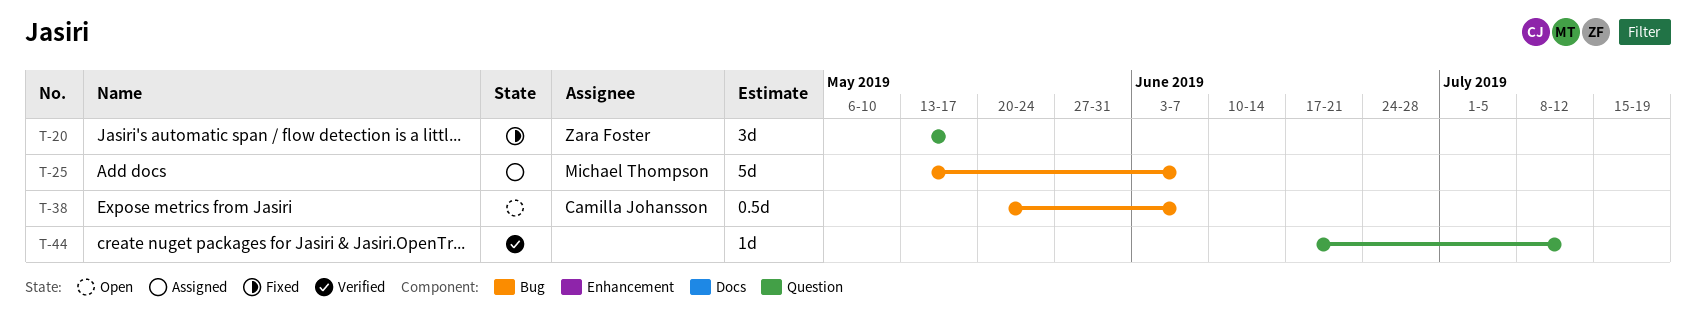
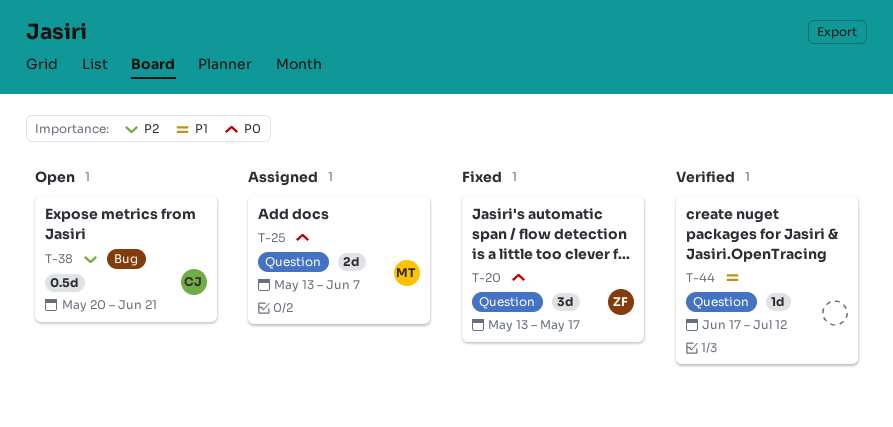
T-25, label: Bug -> Question
T-25, estimate: 5d -> 2d
T-38, due: Jun 7 -> Jun 21

